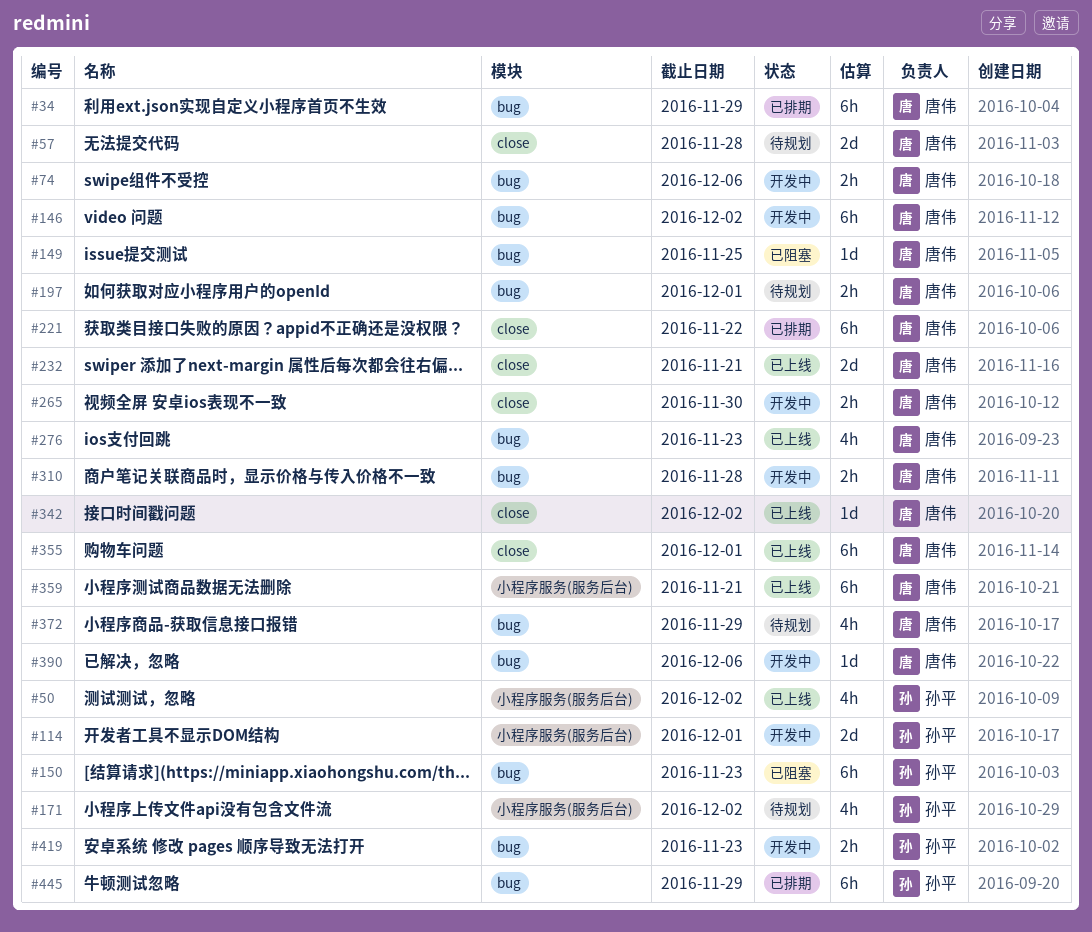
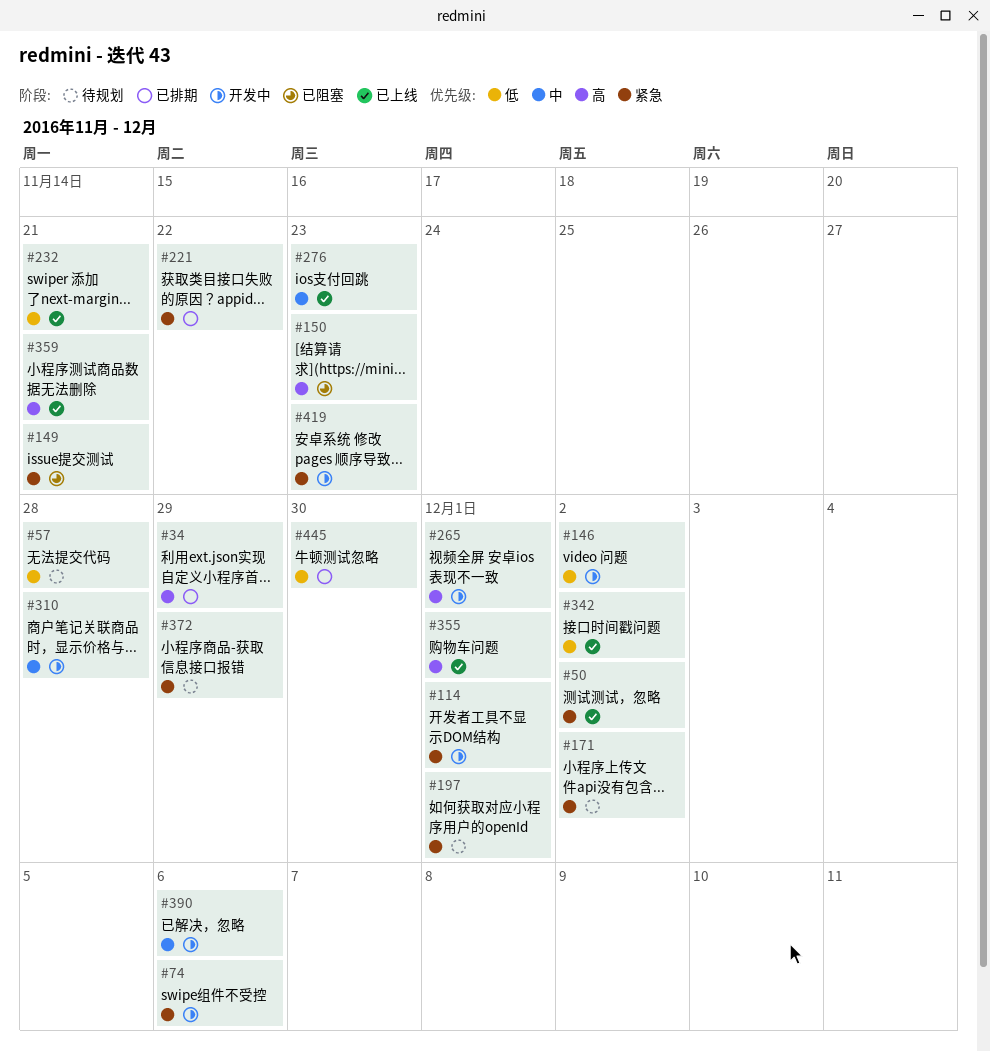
#149, due: Nov 25 -> Nov 21
#265, due: Nov 30 -> Dec 1
#445, due: Nov 29 -> Nov 30

